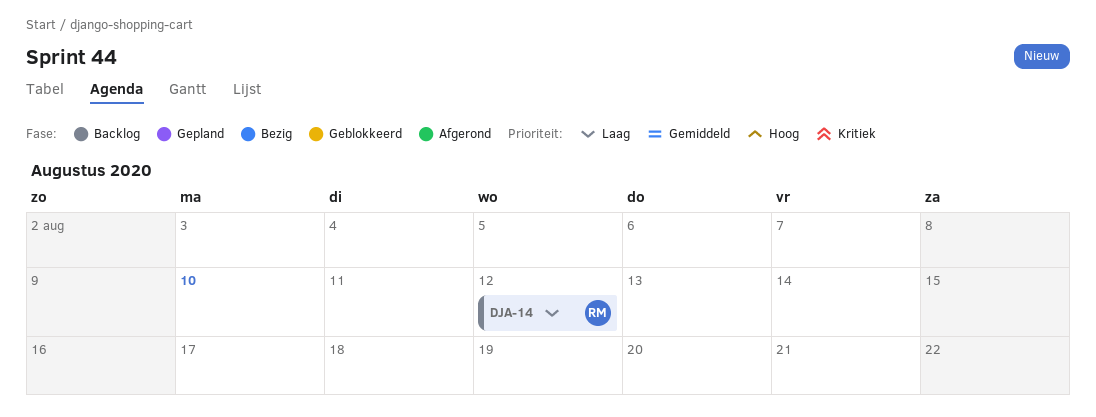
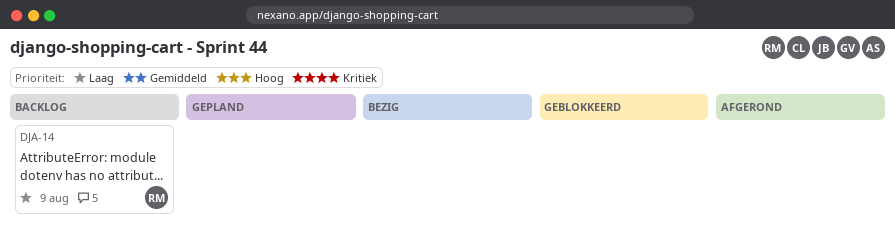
DJA-14, due: Aug 12 -> Aug 9

